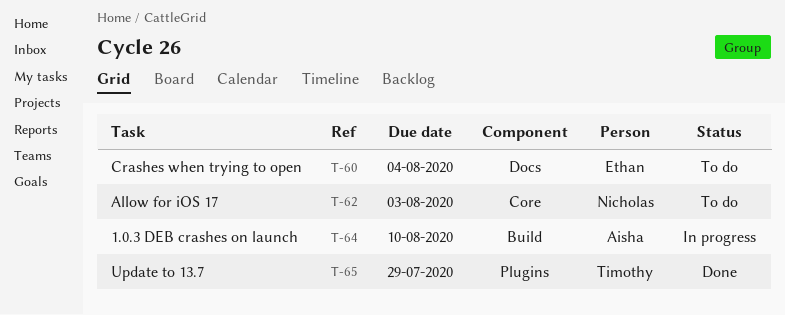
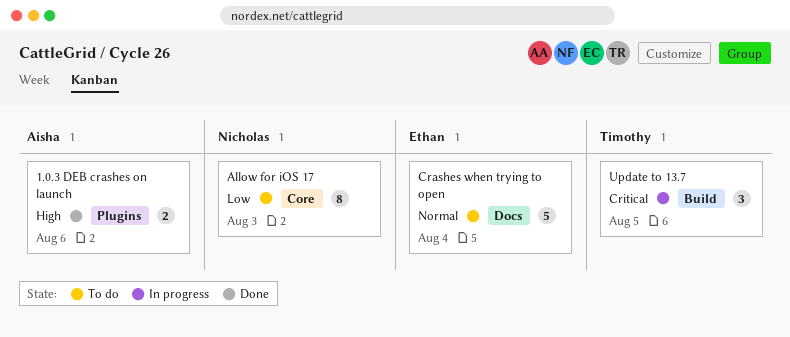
1.0.3 DEB crashes on launch, status: In progress -> Done
1.0.3 DEB crashes on launch, label: Build -> Plugins
1.0.3 DEB crashes on launch, due: Aug 10 -> Aug 6
Update to 13.7, status: Done -> In progress
Update to 13.7, label: Plugins -> Build
Update to 13.7, due: Jul 29 -> Aug 5

